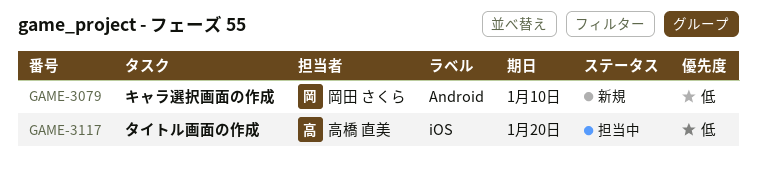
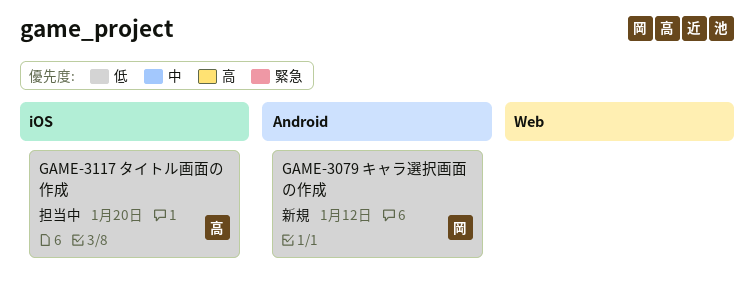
GAME-3079, due: Jan 10 -> Jan 12

